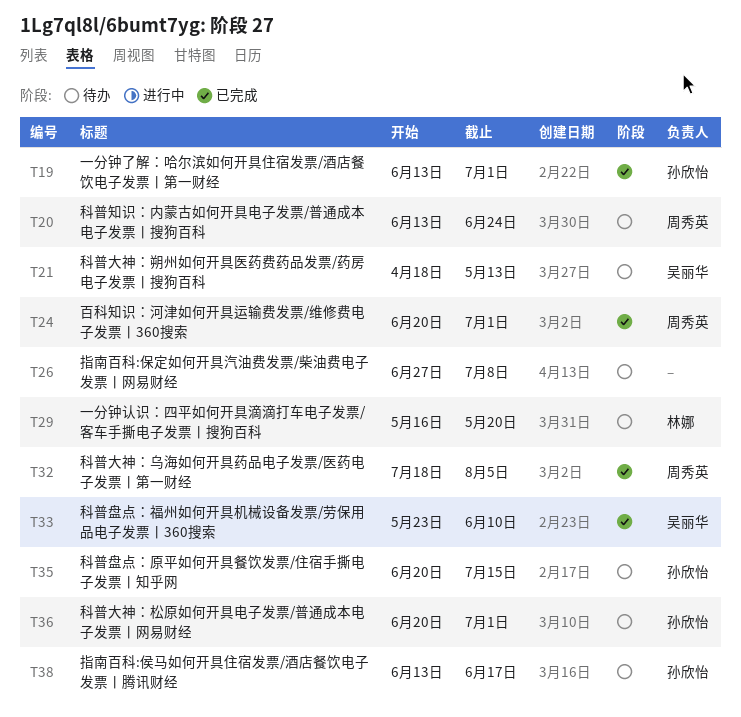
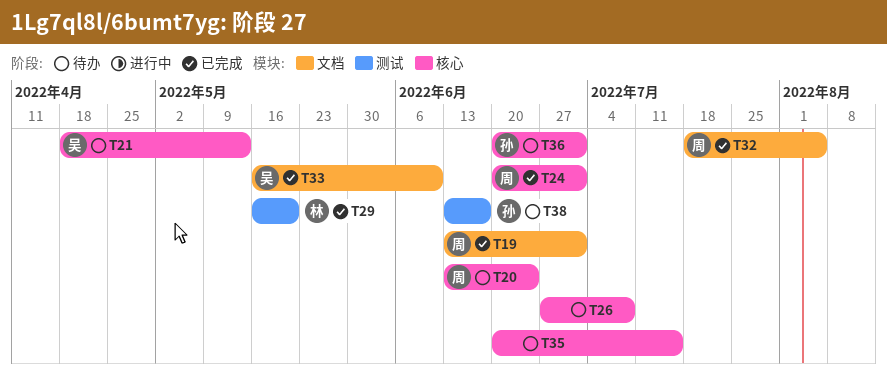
T19, owner: 孙欣怡 -> 周秀英
T29, status: 待办 -> 已完成
T33, start: May 23 -> May 16
T35, owner: 孙欣怡 -> none

